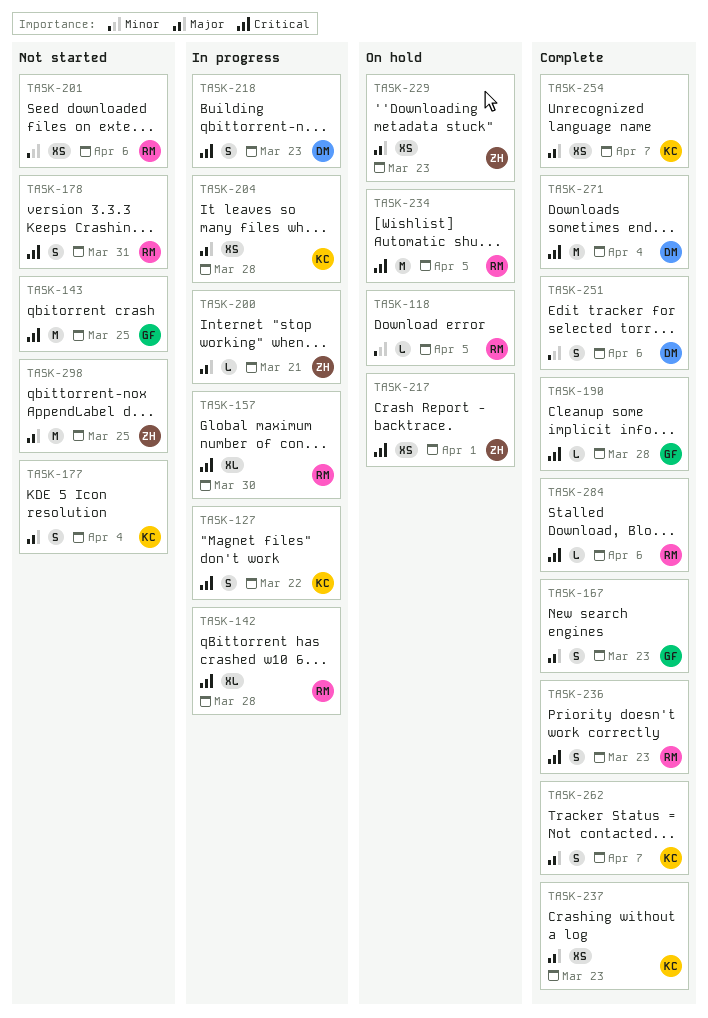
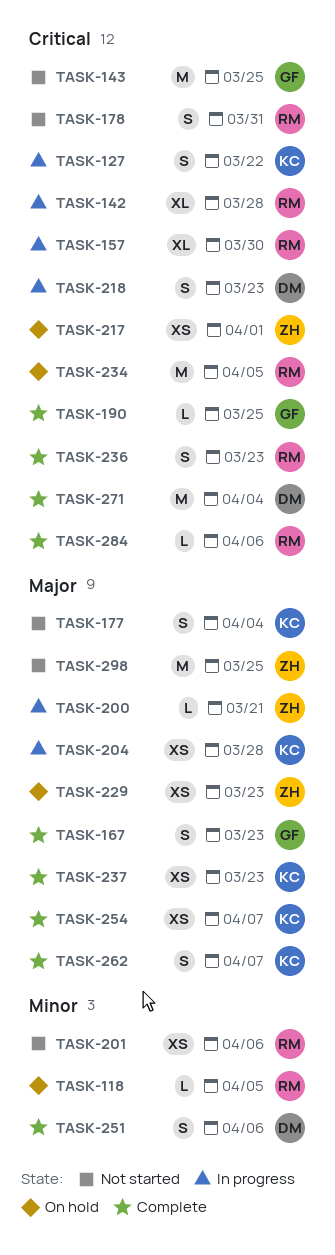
TASK-190, due: Mar 28 -> Mar 25

